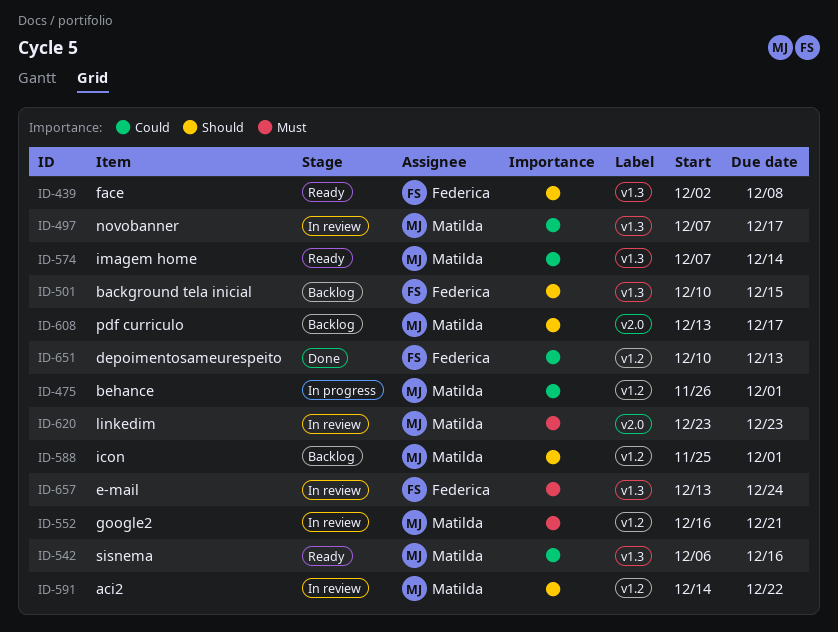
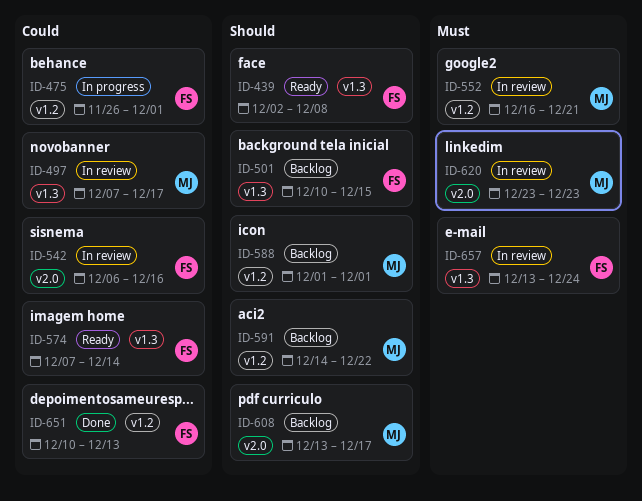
ID-475, owner: Matilda -> Federica
ID-542, status: Ready -> In review
ID-542, owner: Matilda -> Federica
ID-542, label: v1.3 -> v2.0
ID-574, owner: Matilda -> Federica
ID-588, start: Nov 25 -> Dec 1
ID-591, status: In review -> Backlog

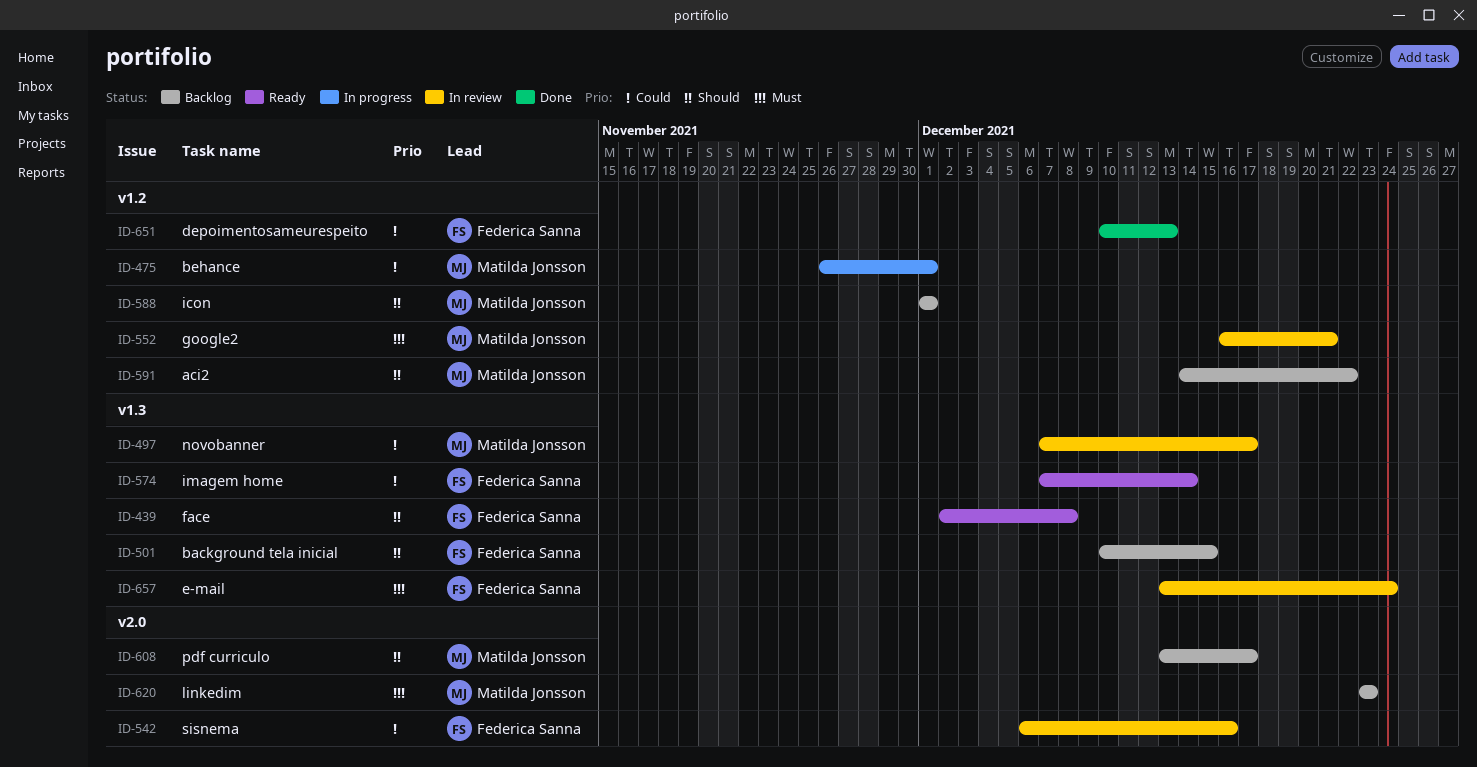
ID-475, owner: Federica Sanna -> Matilda Jonsson
ID-620, status: In review -> Backlog

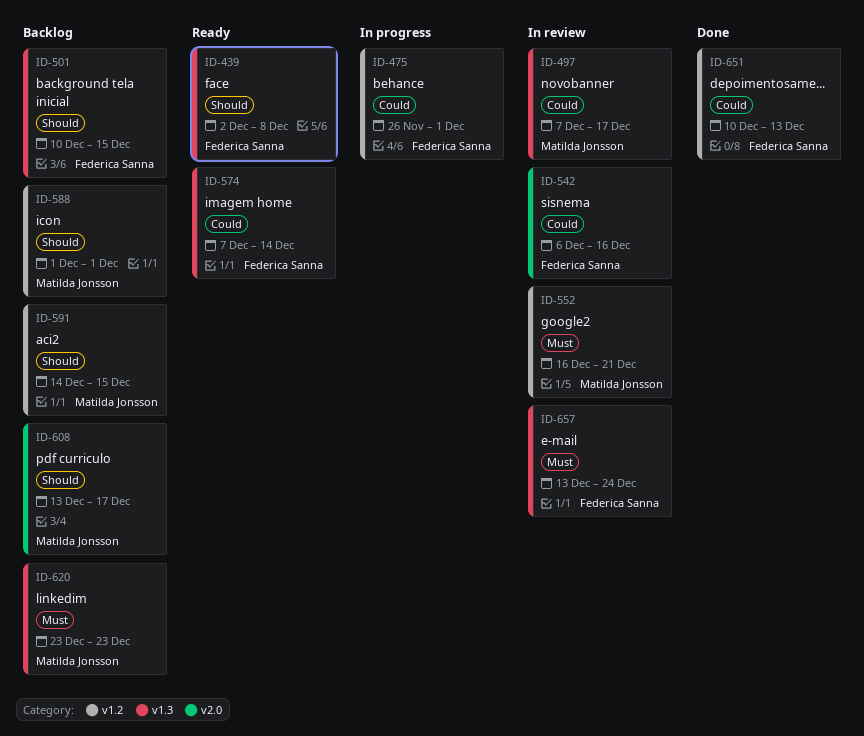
ID-475, owner: Matilda Jonsson -> Federica Sanna
ID-591, due: Dec 22 -> Dec 15
ID-620, label: v2.0 -> v1.3

